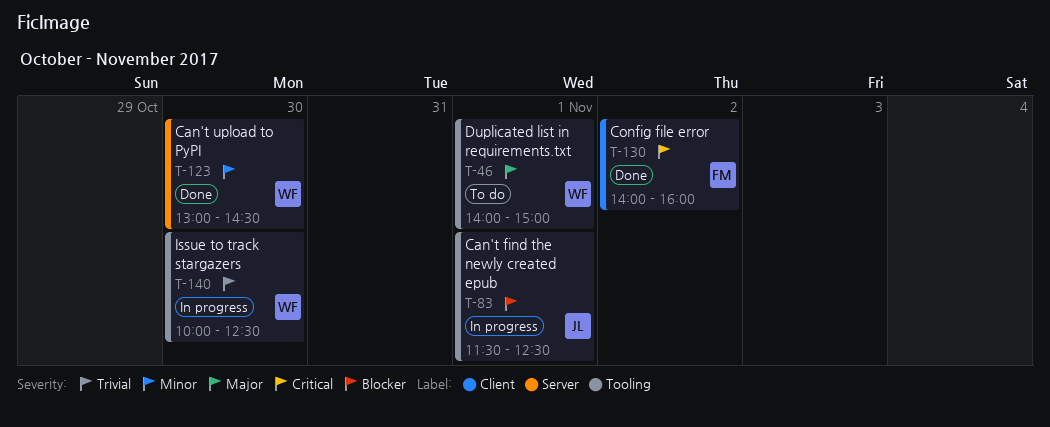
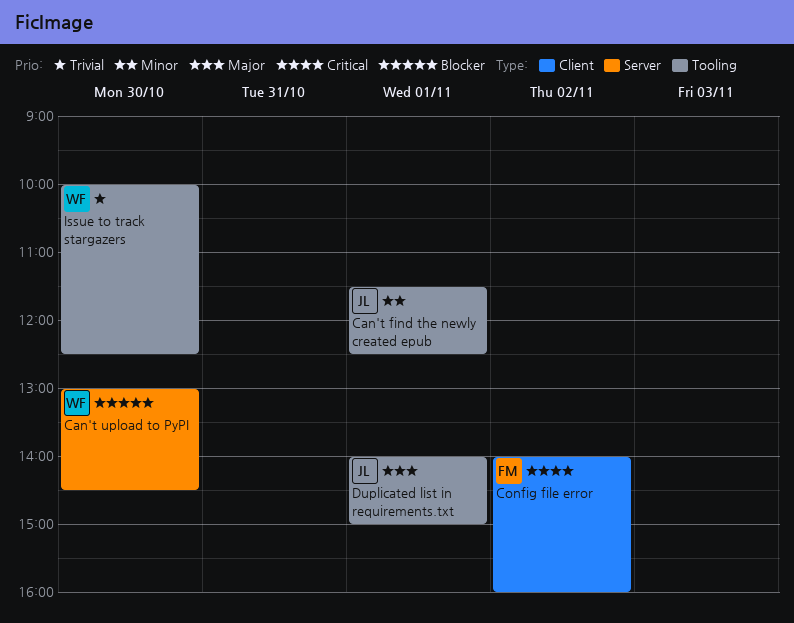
Can't find the newly created epub, priority: Blocker -> Minor
Can't upload to PyPI, priority: Minor -> Blocker
Duplicated list in requirements.txt, owner: WF -> JL

